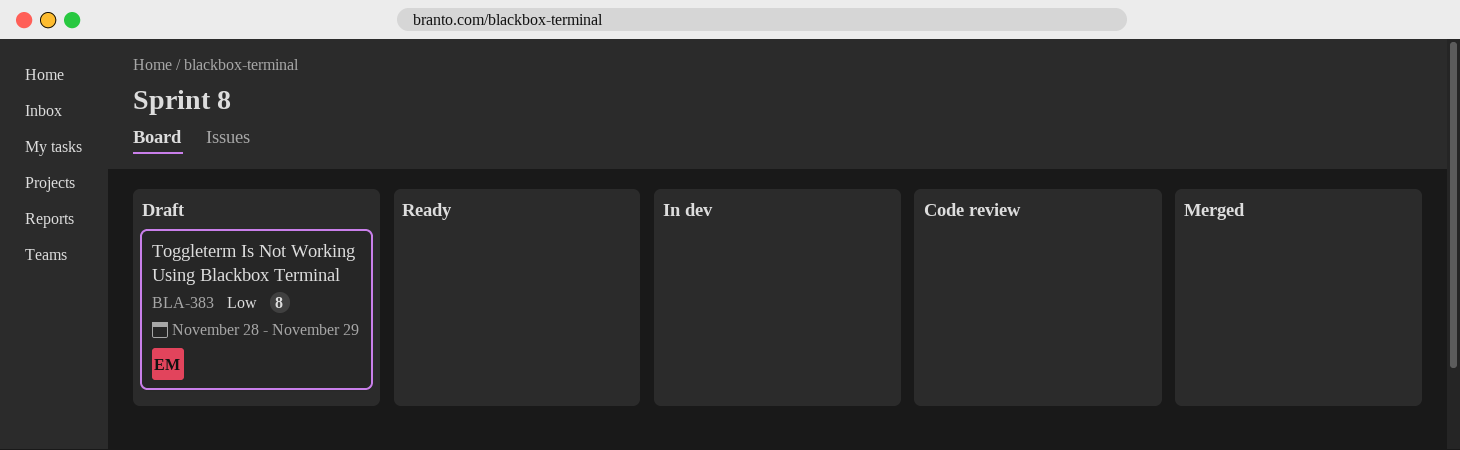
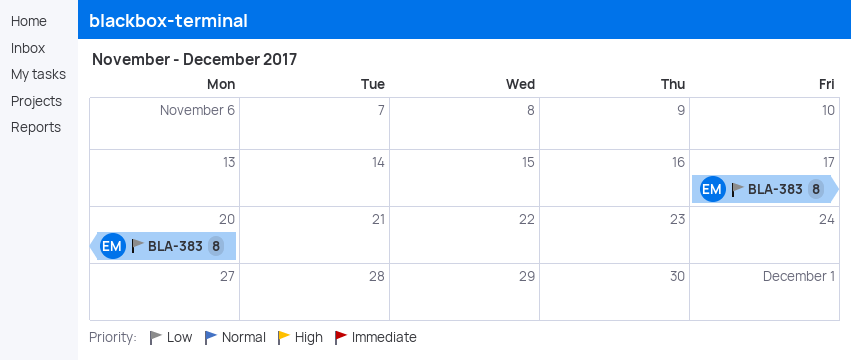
BLA-383, start: Nov 28 -> Nov 17
BLA-383, due: Nov 29 -> Nov 20

